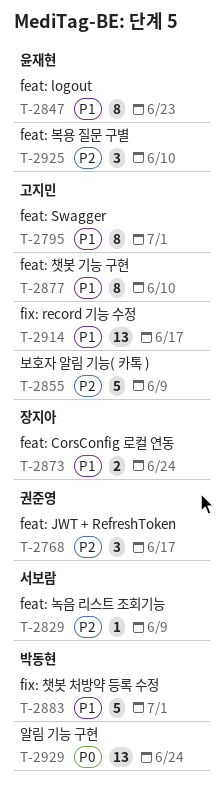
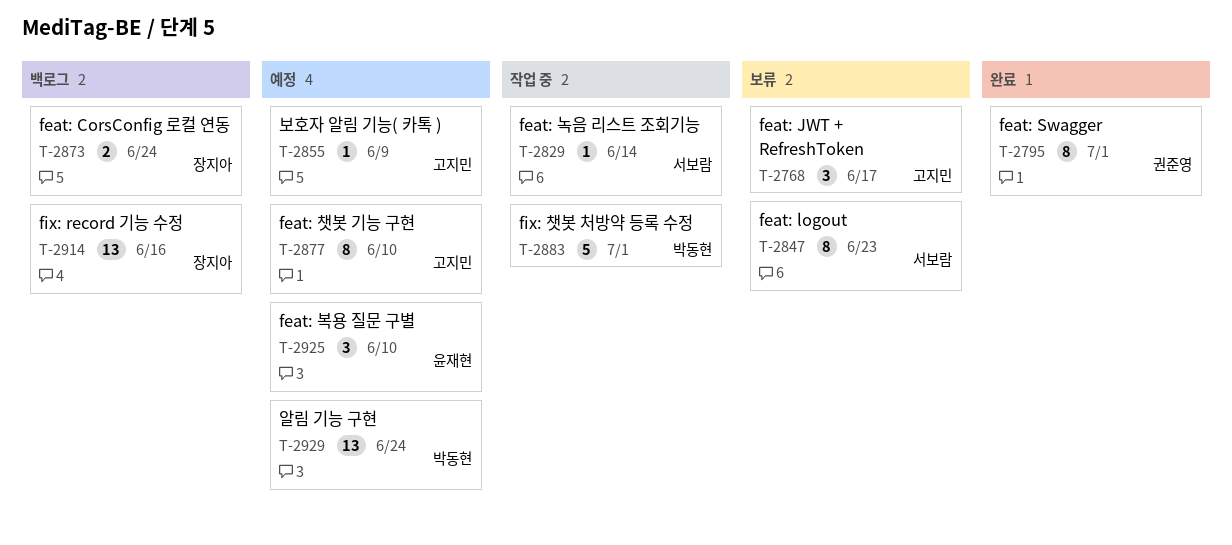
T-2768, owner: 권준영 -> 고지민
T-2795, owner: 고지민 -> 권준영
T-2829, due: Jun 9 -> Jun 14
T-2847, owner: 윤재현 -> 서보람
T-2855, estimate: 5 -> 1
T-2914, owner: 고지민 -> 장지아
T-2914, due: Jun 17 -> Jun 16

